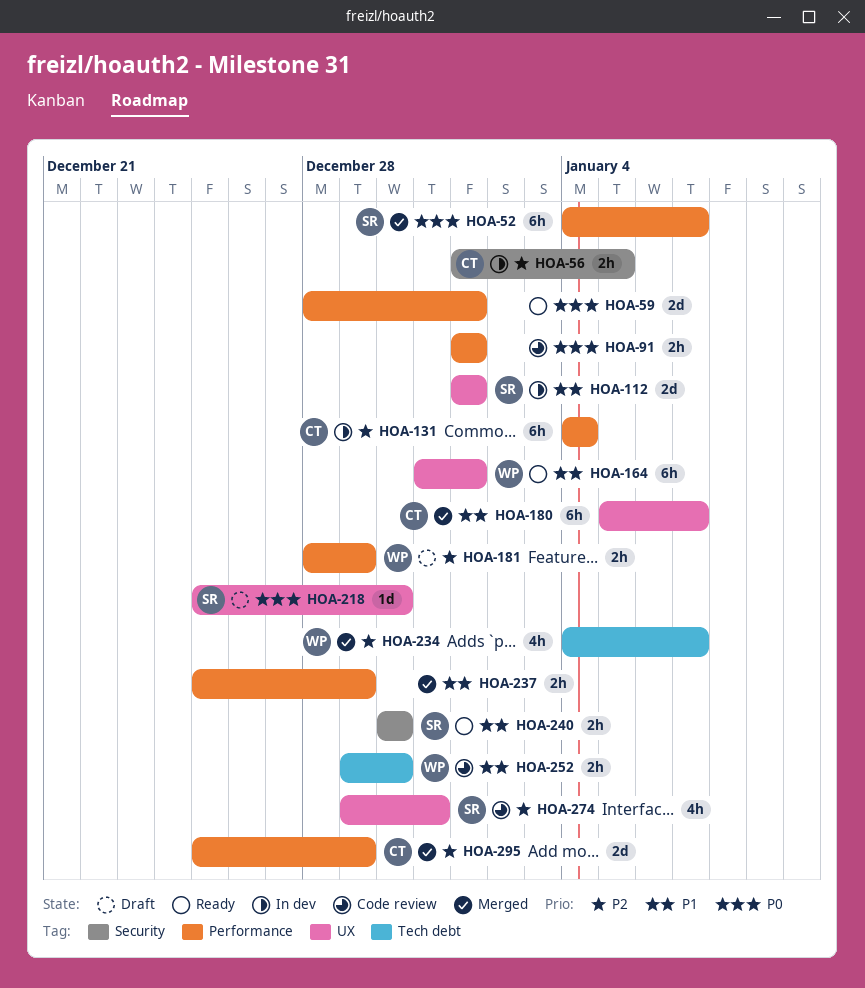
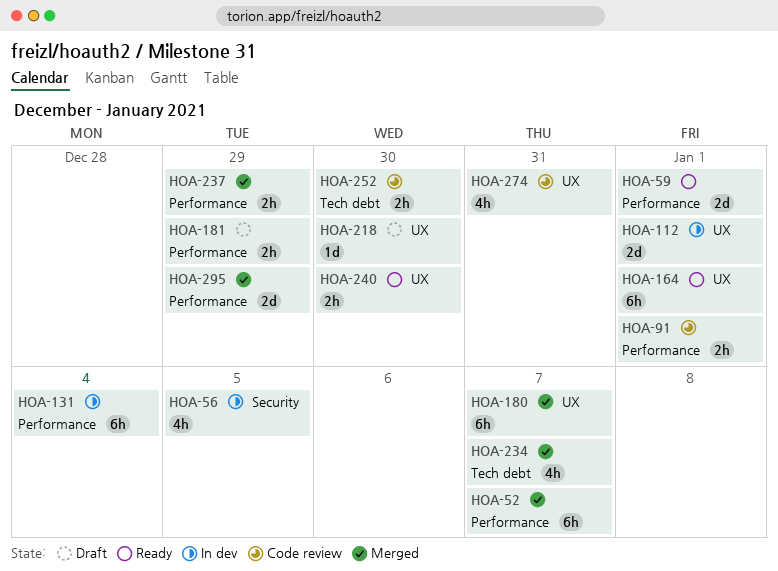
HOA-56, estimate: 2h -> 4h
HOA-240, label: Security -> UX

